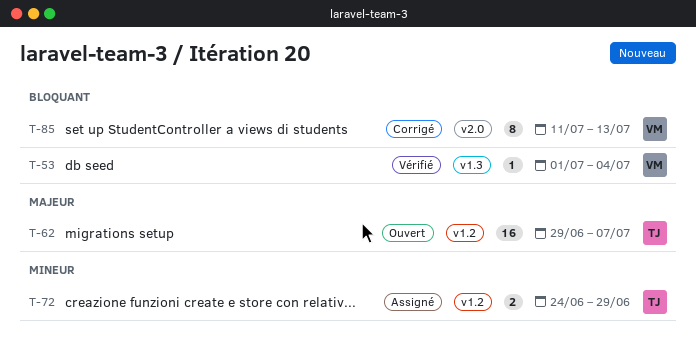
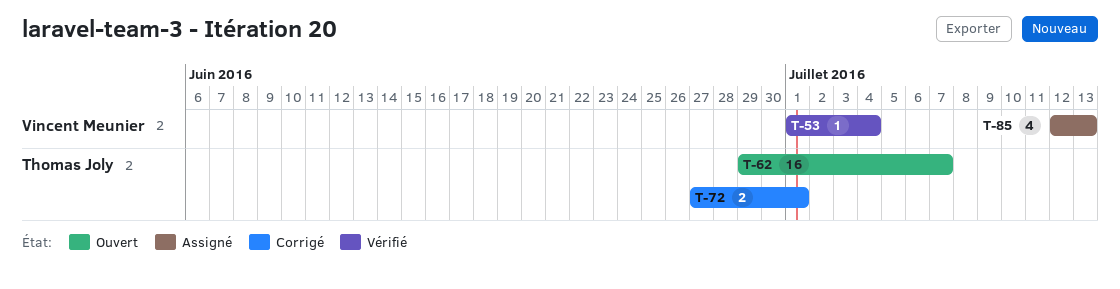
T-72, status: Assigné -> Corrigé
T-72, start: Jun 24 -> Jun 27
T-72, due: Jun 29 -> Jul 1
T-85, status: Corrigé -> Assigné
T-85, estimate: 8 -> 4
T-85, start: Jul 11 -> Jul 12

